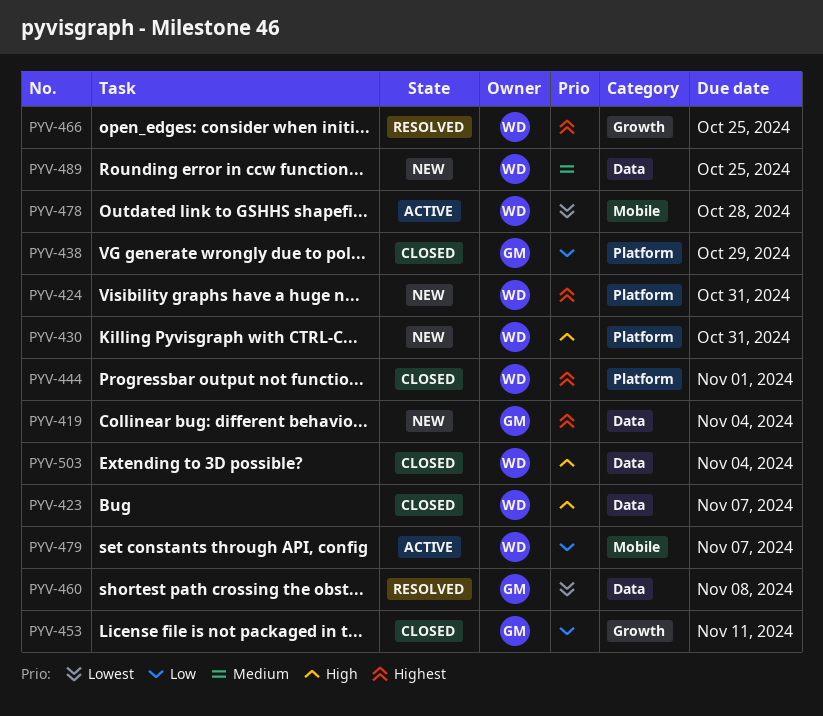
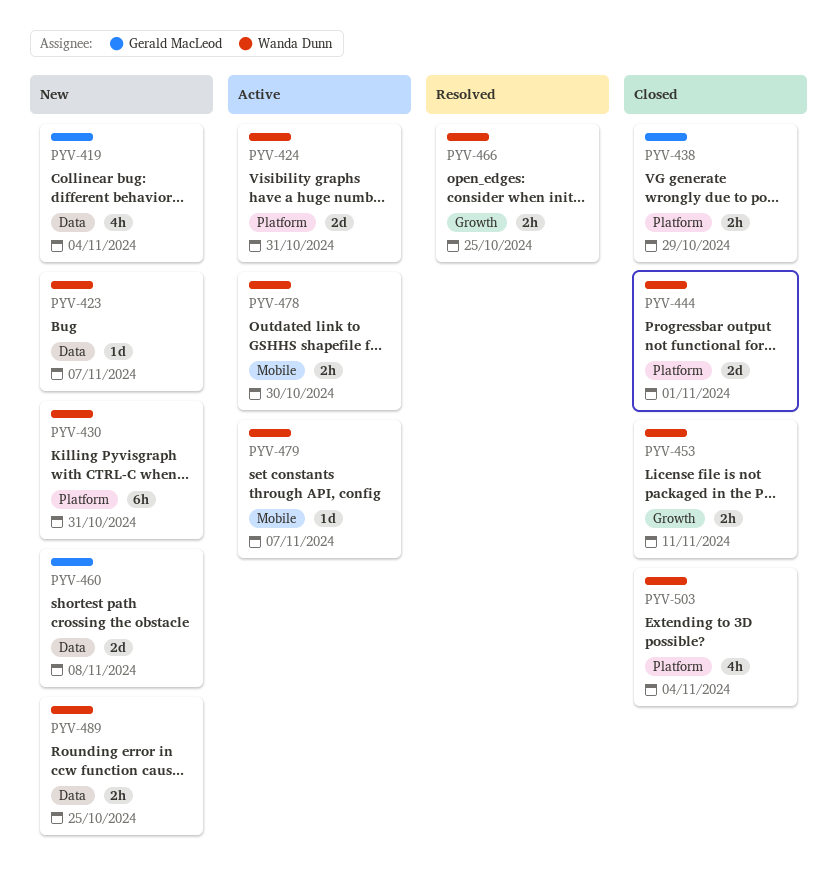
PYV-423, status: Closed -> New
PYV-424, status: New -> Active
PYV-453, owner: Gerald MacLeod -> Wanda Dunn
PYV-460, status: Resolved -> New
PYV-478, due: Oct 28 -> Oct 30
PYV-503, label: Data -> Platform

